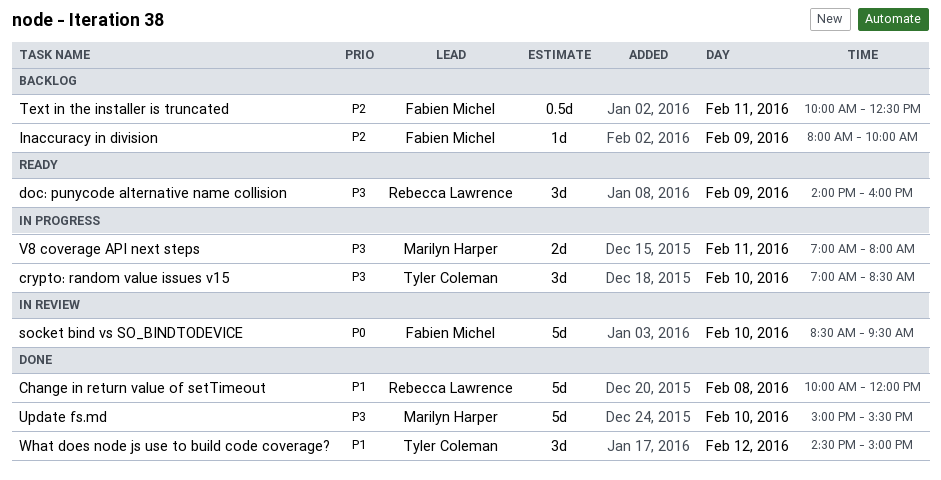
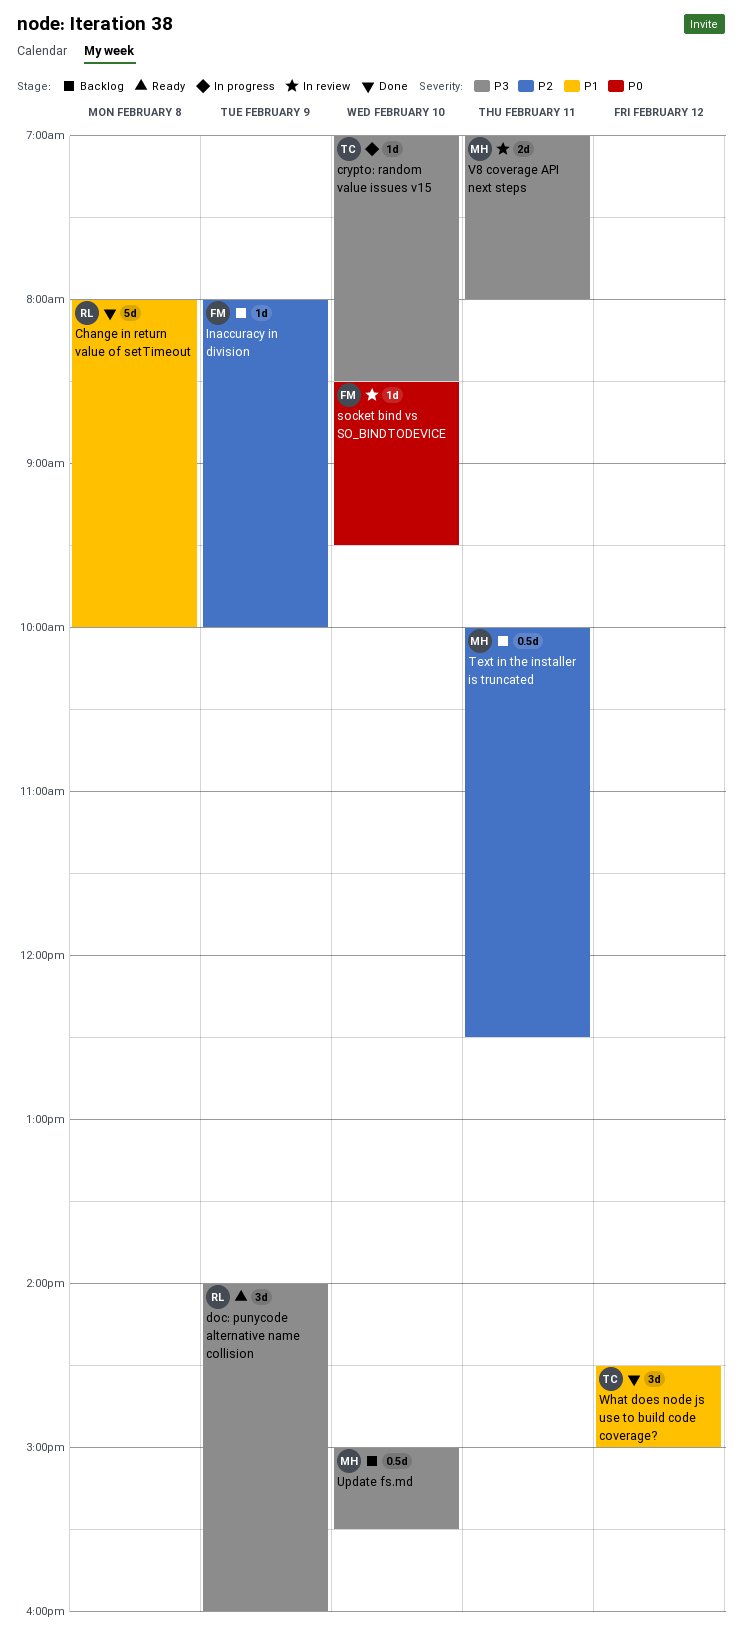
Change in return value of setTimeout, begins: 10:00 -> 08:00
Change in return value of setTimeout, ends: 12:00 -> 10:00
crypto: random value issues v15, estimate: 3d -> 1d
socket bind vs SO_BINDTODEVICE, estimate: 5d -> 1d
Text in the installer is truncated, owner: Fabien Michel -> Marilyn Harper
Update fs.md, status: Done -> Backlog
Update fs.md, estimate: 5d -> 0.5d
V8 coverage API next steps, status: In progress -> In review

